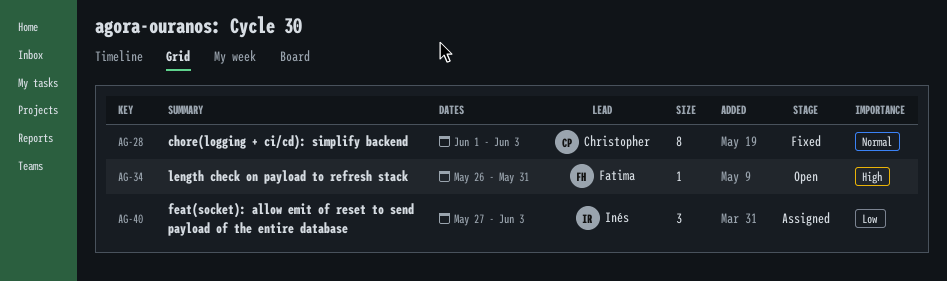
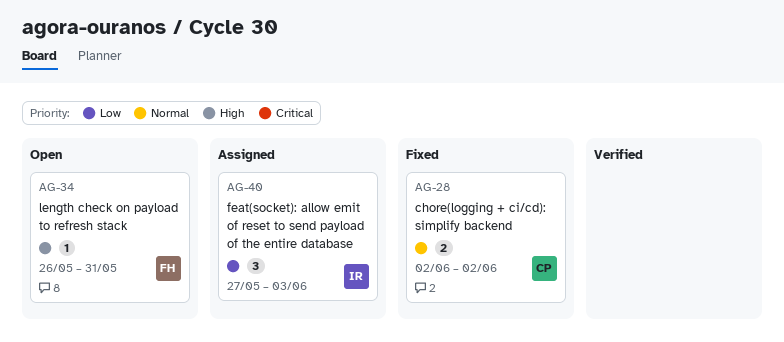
AG-28, estimate: 8 -> 2
AG-28, start: Jun 1 -> Jun 2
AG-28, due: Jun 3 -> Jun 2

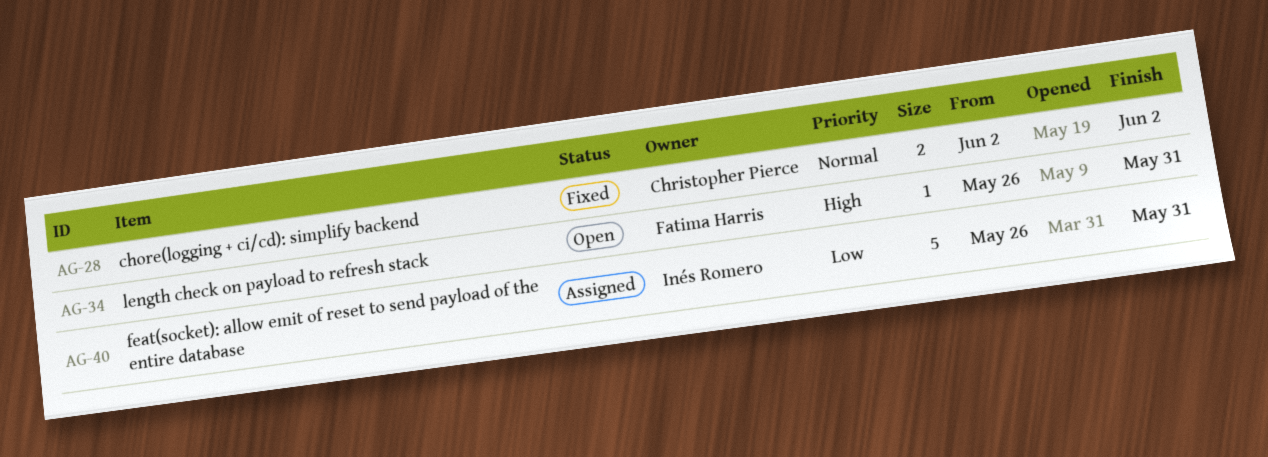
AG-40, estimate: 3 -> 5
AG-40, start: May 27 -> May 26
AG-40, due: Jun 3 -> May 31

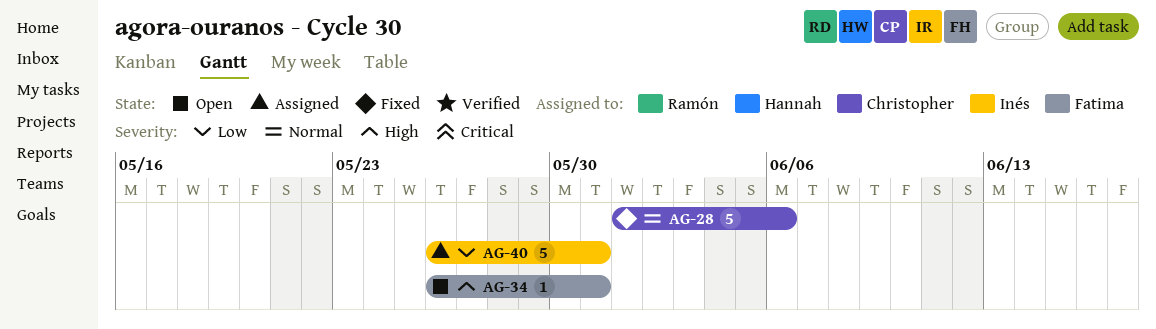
AG-28, estimate: 2 -> 5
AG-28, start: Jun 2 -> Jun 1
AG-28, due: Jun 2 -> Jun 6

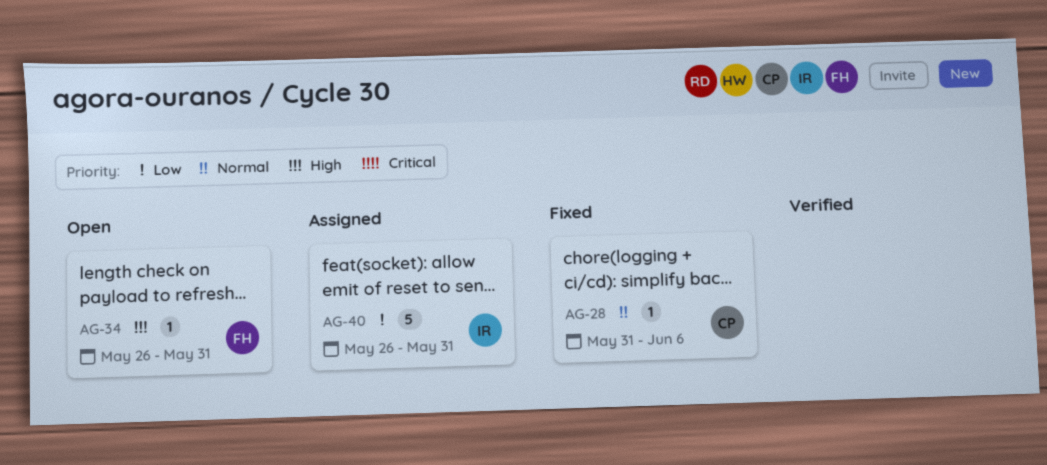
AG-28, estimate: 5 -> 1
AG-28, start: Jun 1 -> May 31

